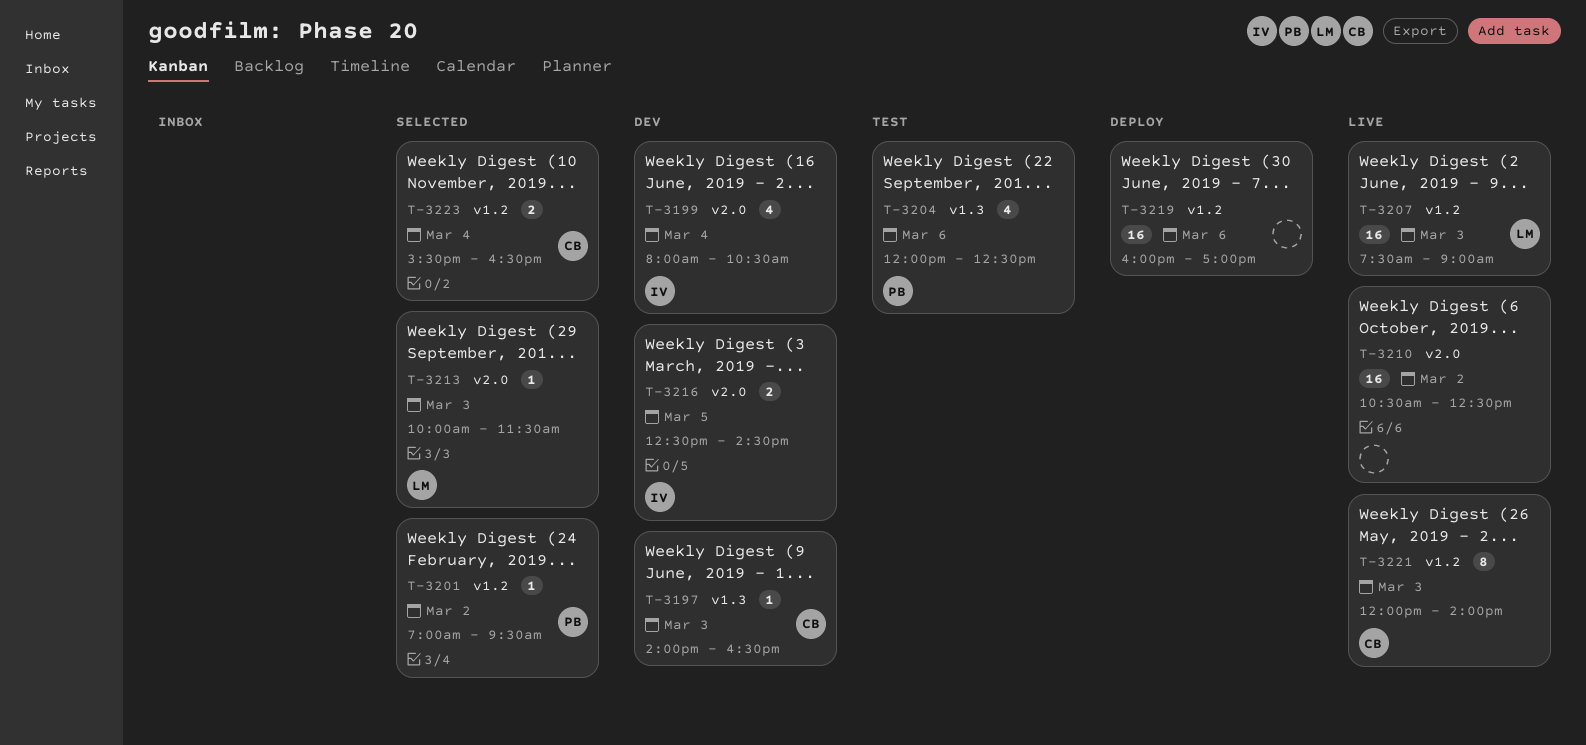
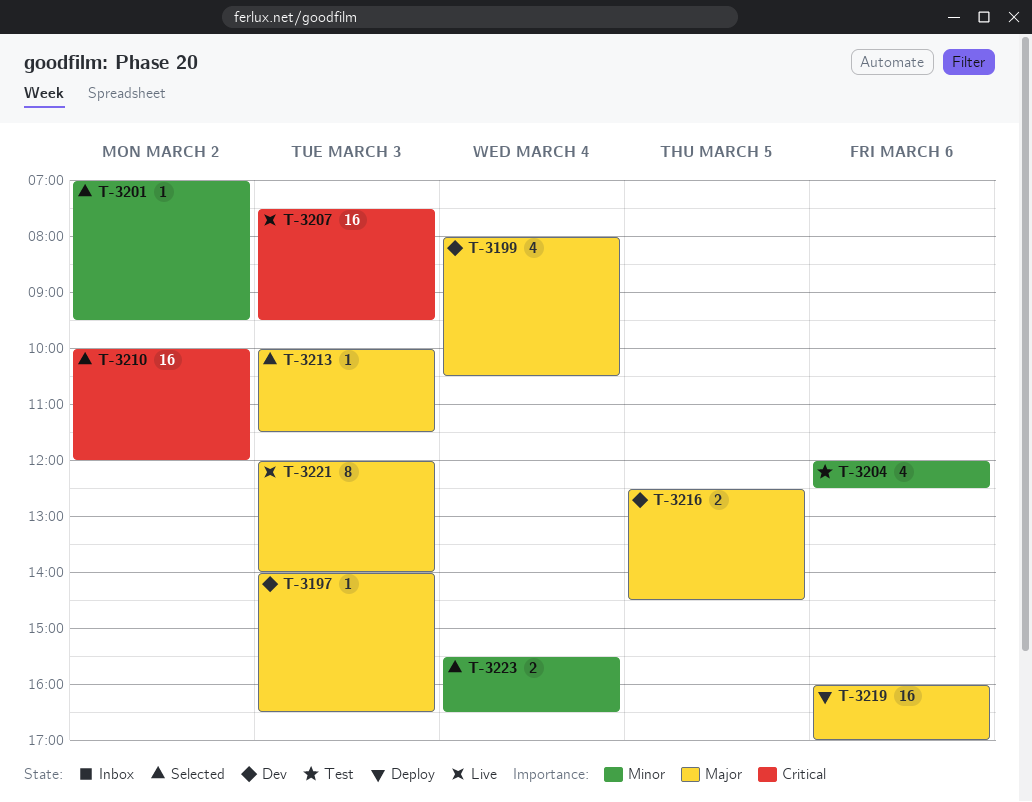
T-3207, ends: 09:00 -> 09:30
T-3210, status: Live -> Selected
T-3210, begins: 10:30 -> 10:00
T-3210, ends: 12:30 -> 12:00

